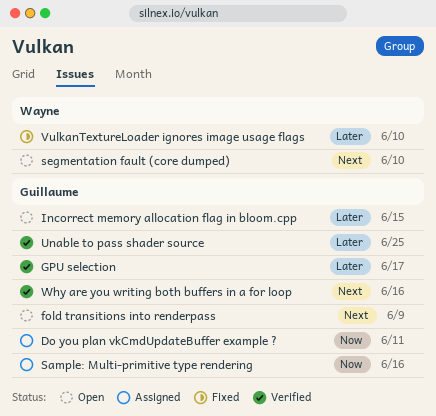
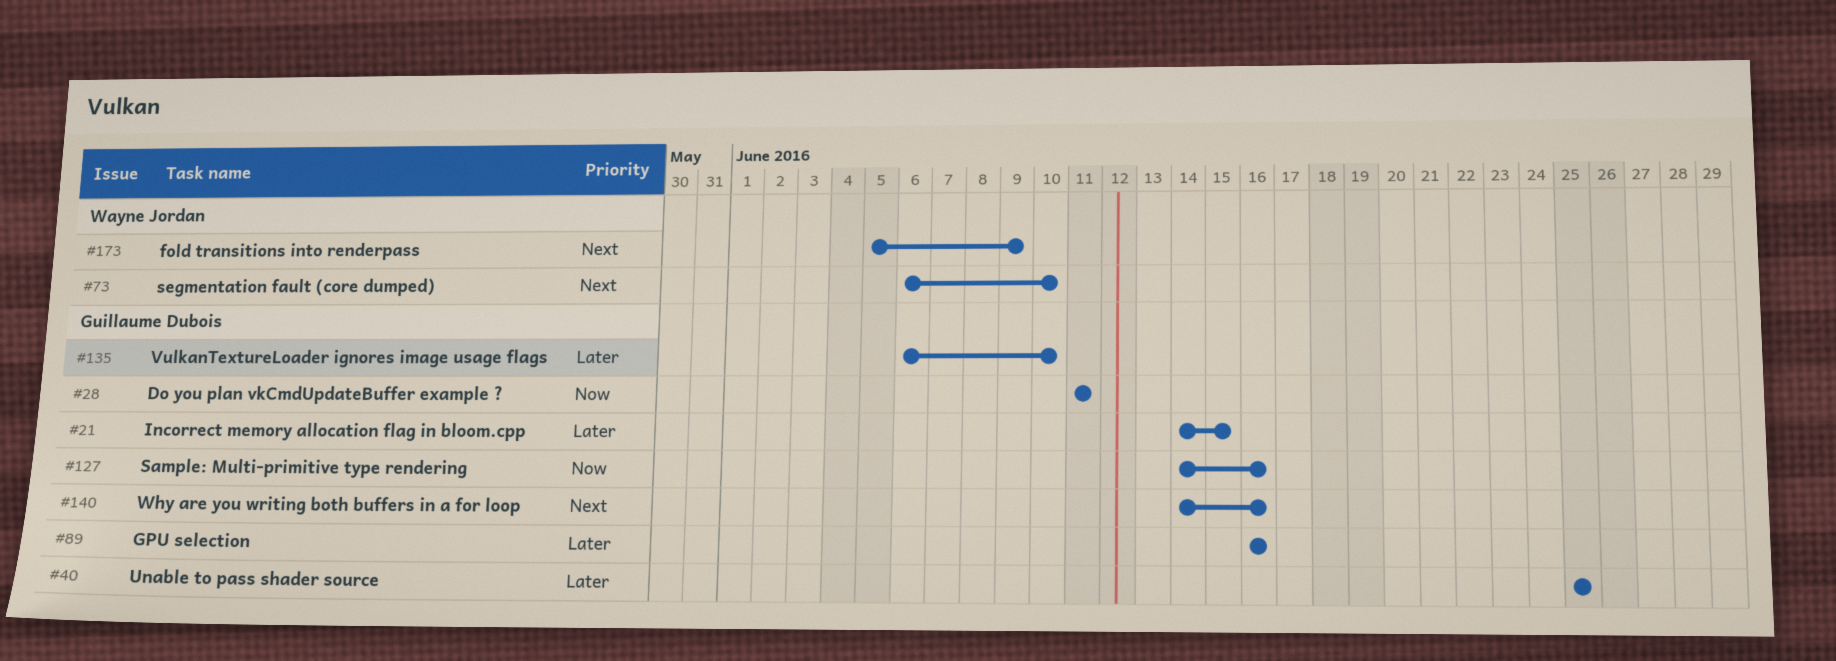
fold transitions into renderpass, owner: Guillaume Dubois -> Wayne Jordan
GPU selection, due: Jun 17 -> Jun 16
VulkanTextureLoader ignores image usage flags, owner: Wayne Jordan -> Guillaume Dubois

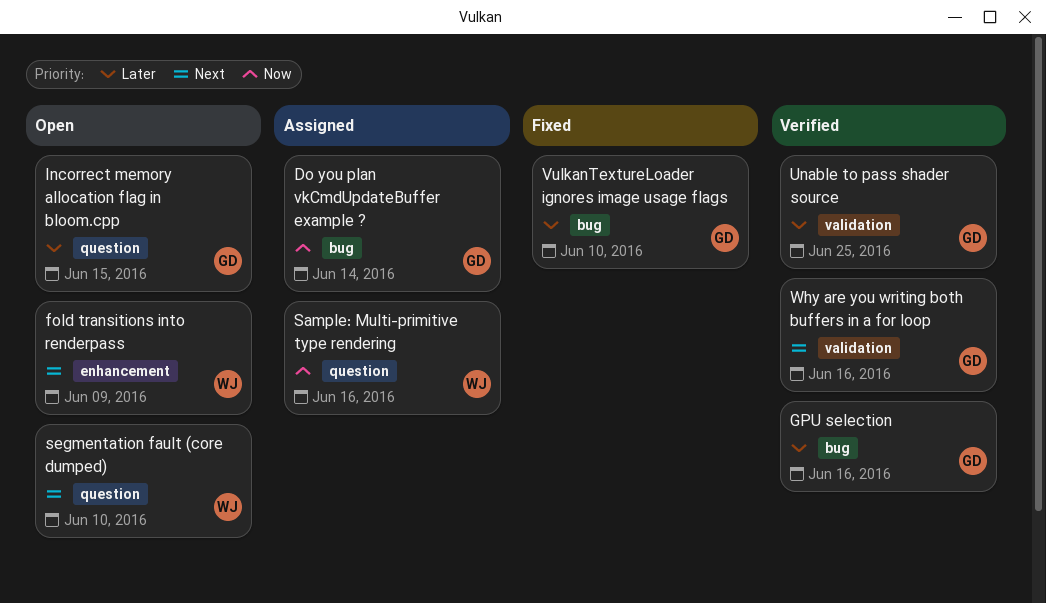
Do you plan vkCmdUpdateBuffer example ?, due: Jun 11 -> Jun 14
Sample: Multi-primitive type rendering, owner: Guillaume Dubois -> Wayne Jordan

